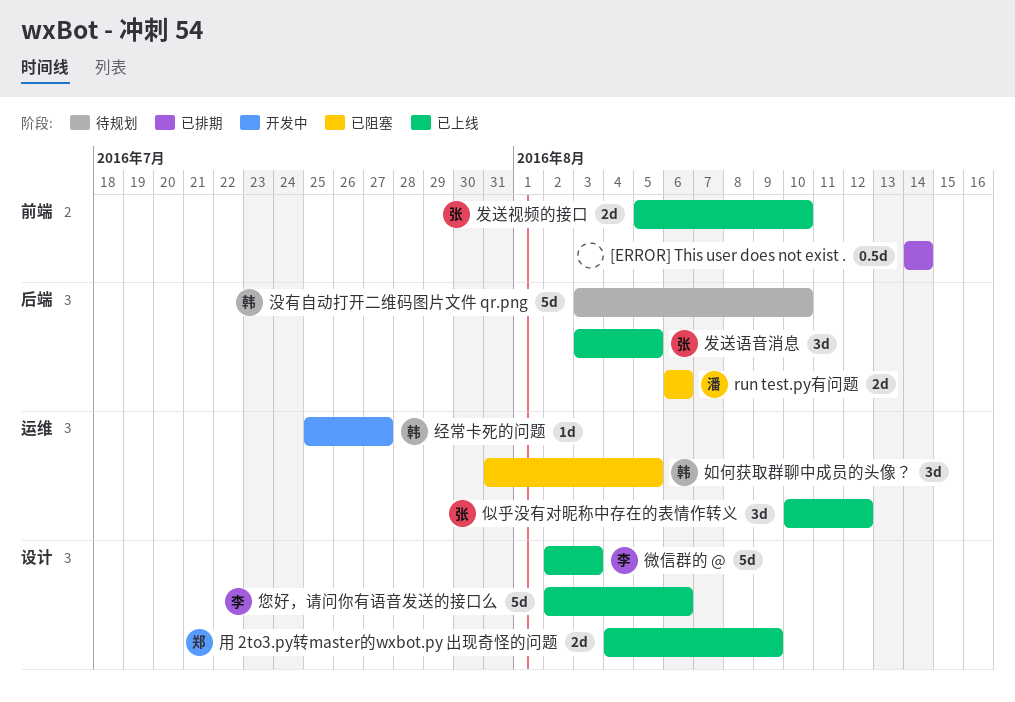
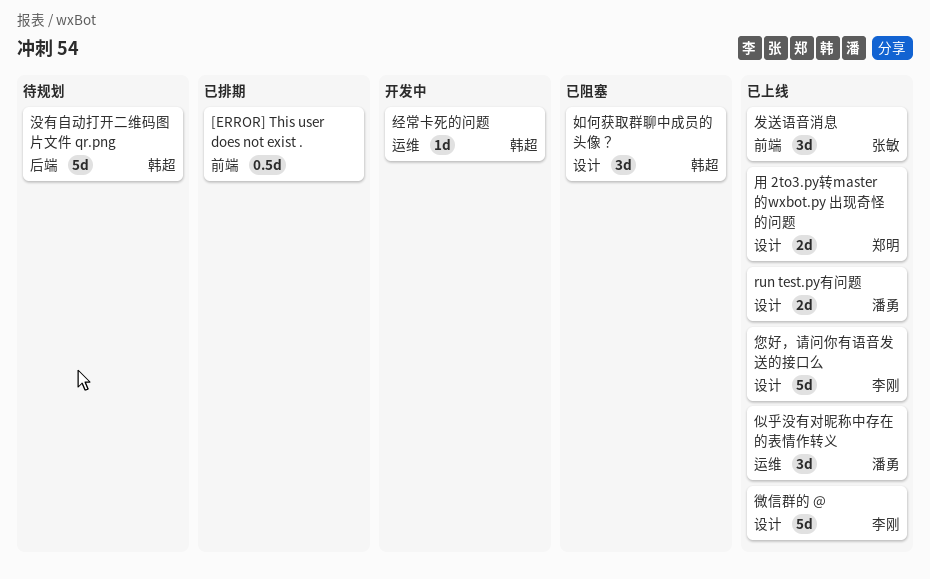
run test.py有问题, status: 已阻塞 -> 已上线
run test.py有问题, label: 后端 -> 设计
似乎没有对昵称中存在的表情作转义, owner: 张敏 -> 潘勇
发送视频的接口: present -> none
发送语音消息, label: 后端 -> 前端
如何获取群聊中成员的头像？, label: 运维 -> 设计

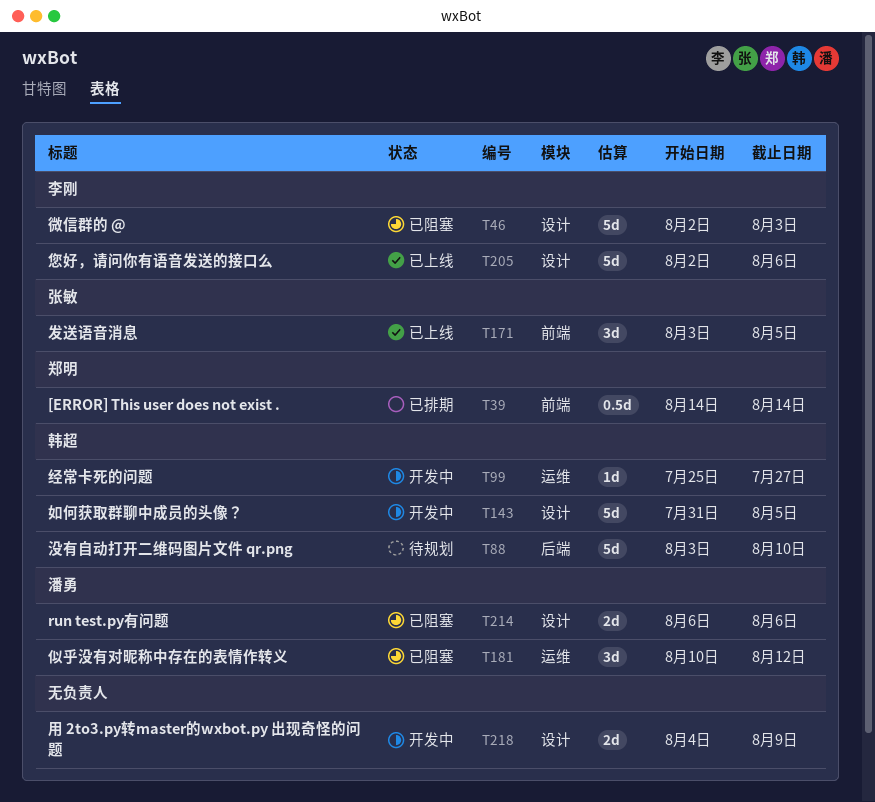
[ERROR] This user does not exist ., owner: none -> 郑明
run test.py有问题, status: 已上线 -> 已阻塞
似乎没有对昵称中存在的表情作转义, status: 已上线 -> 已阻塞
如何获取群聊中成员的头像？, status: 已阻塞 -> 开发中
如何获取群聊中成员的头像？, estimate: 3d -> 5d
微信群的 @, status: 已上线 -> 已阻塞
用 2to3.py转master的wxbot.py 出现奇怪的问题, status: 已上线 -> 开发中
用 2to3.py转master的wxbot.py 出现奇怪的问题, owner: 郑明 -> none

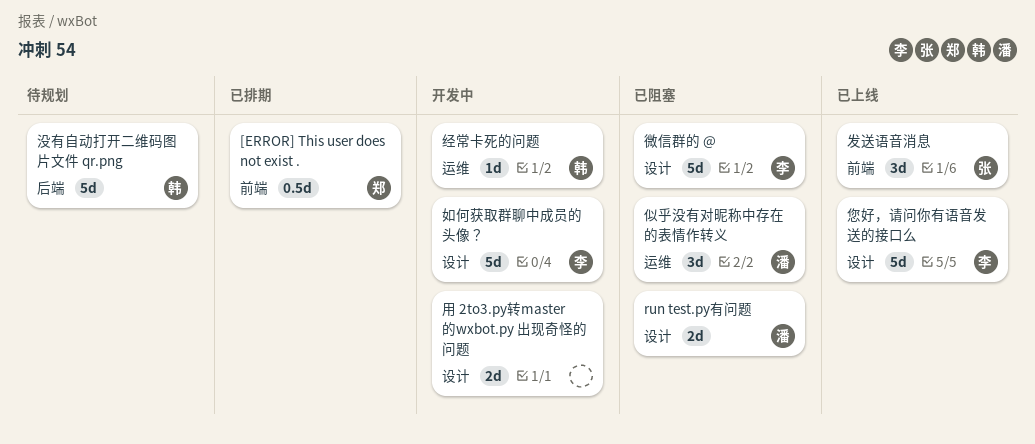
如何获取群聊中成员的头像？, owner: 韩超 -> 李刚

